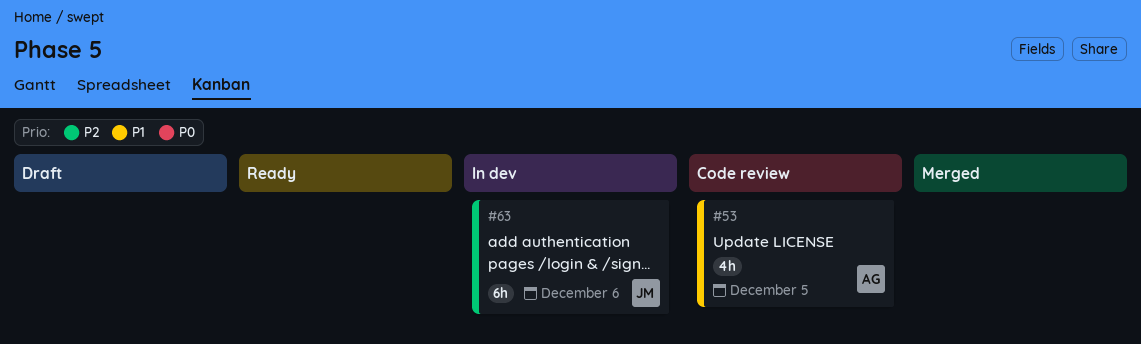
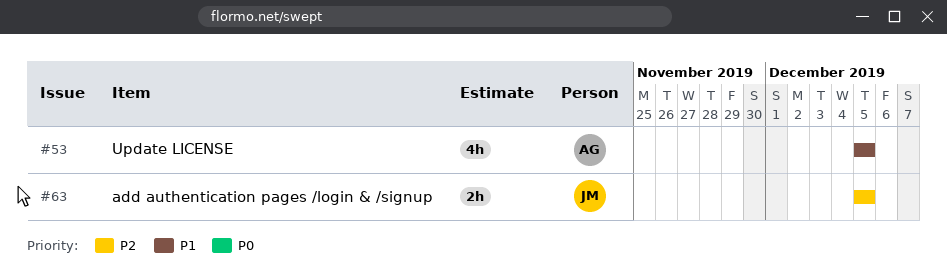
#63, estimate: 6h -> 2h
#63, due: Dec 6 -> Dec 5

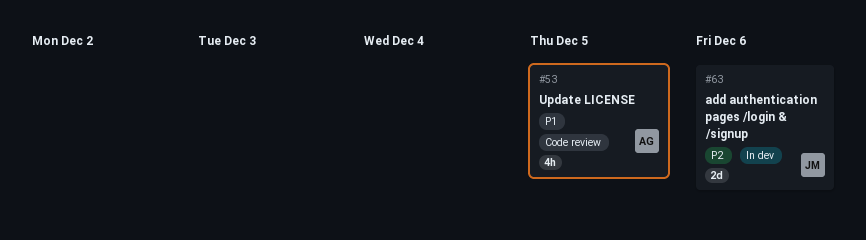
#63, estimate: 2h -> 2d
#63, due: Dec 5 -> Dec 6

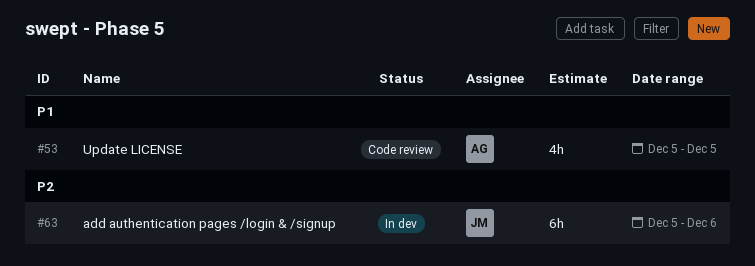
#63, estimate: 2d -> 6h

